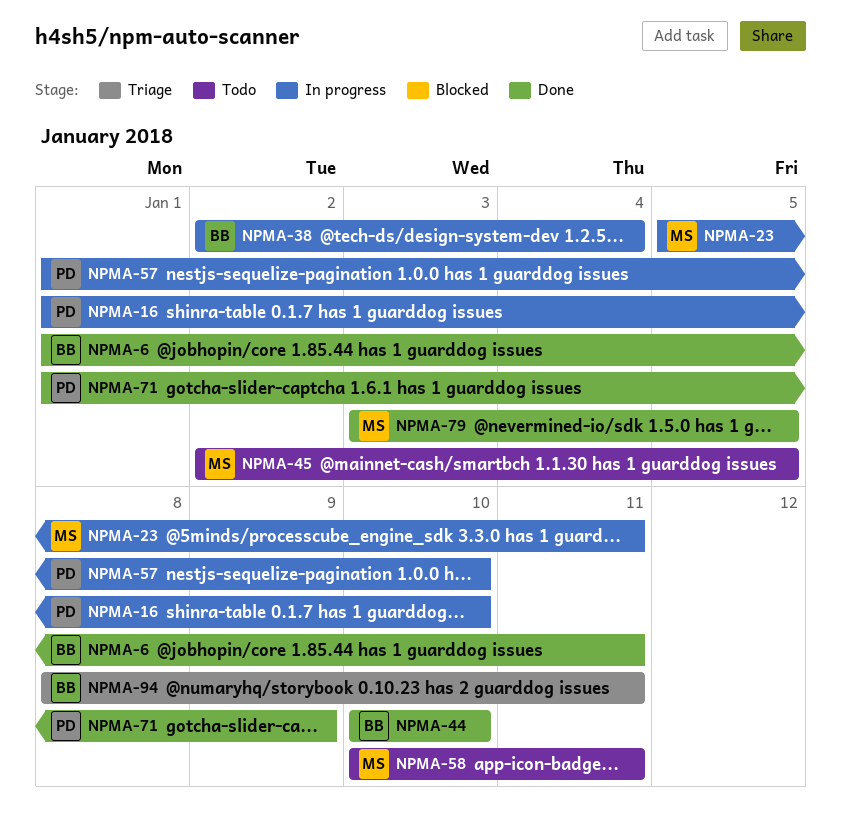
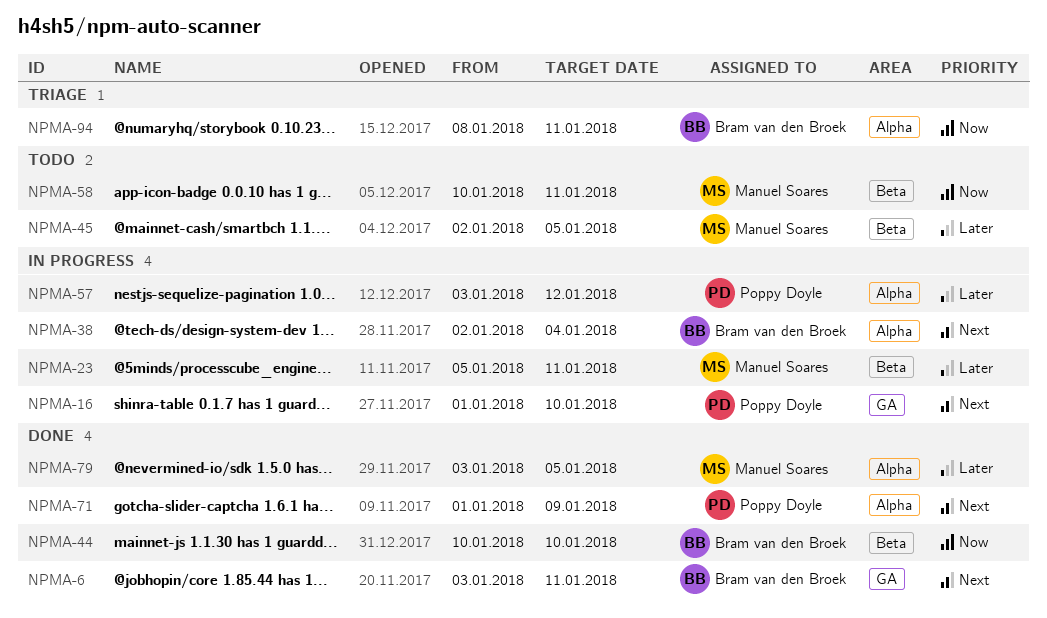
NPMA-6, start: Jan 1 -> Jan 3
NPMA-57, start: Jan 1 -> Jan 3
NPMA-57, due: Jan 10 -> Jan 12

